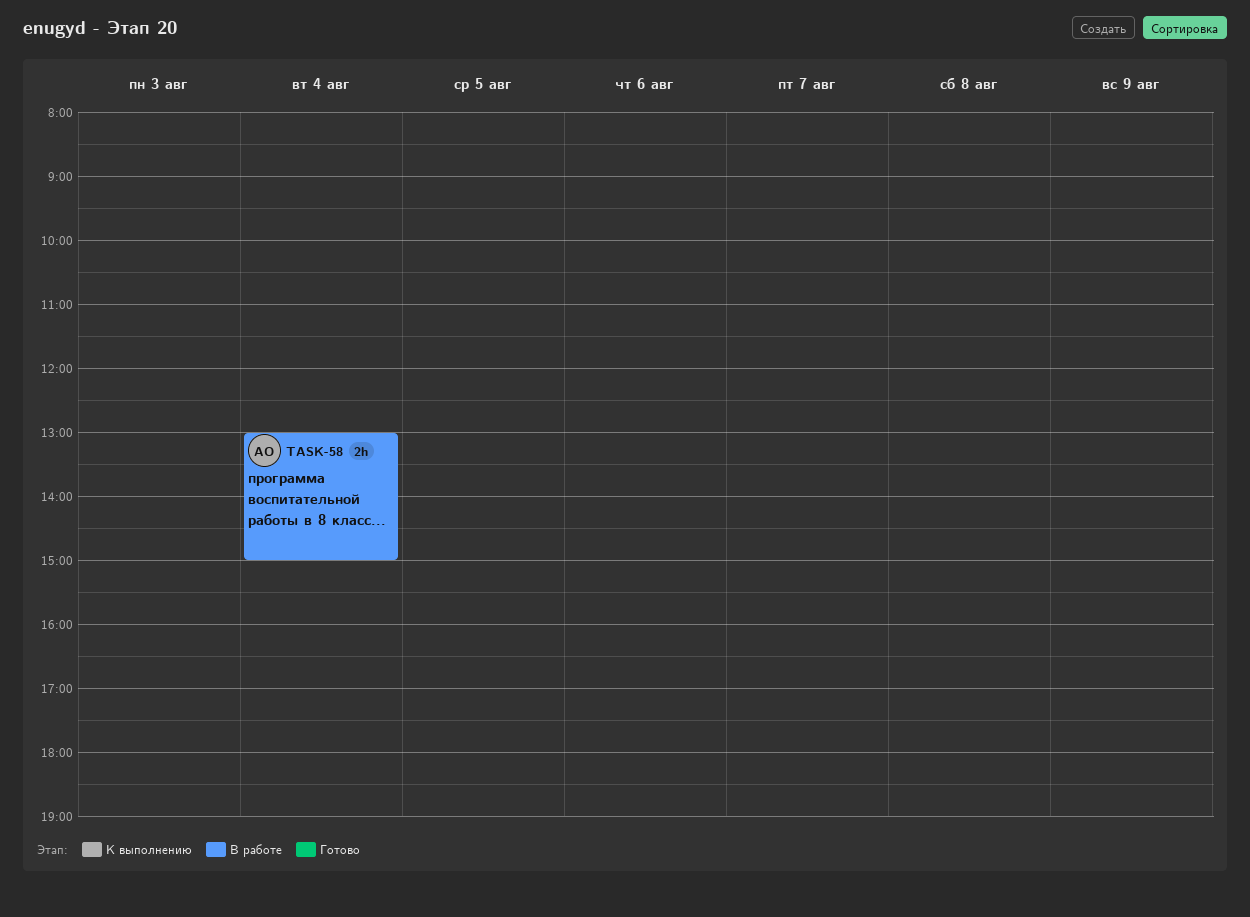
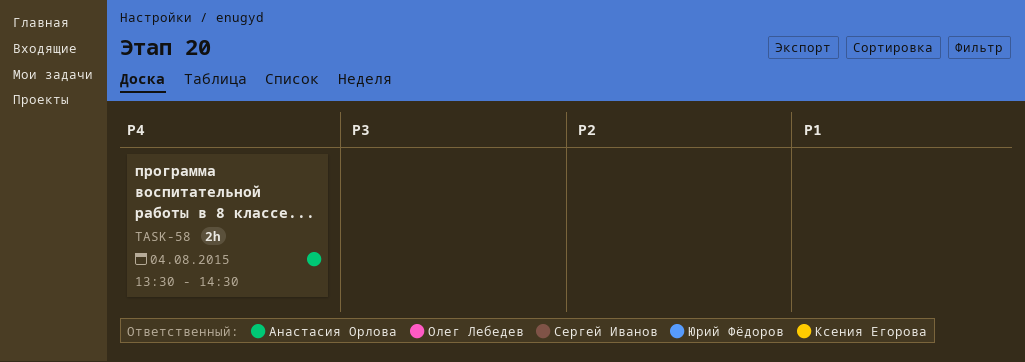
TASK-58, begins: 13:00 -> 13:30
TASK-58, ends: 15:00 -> 14:30

